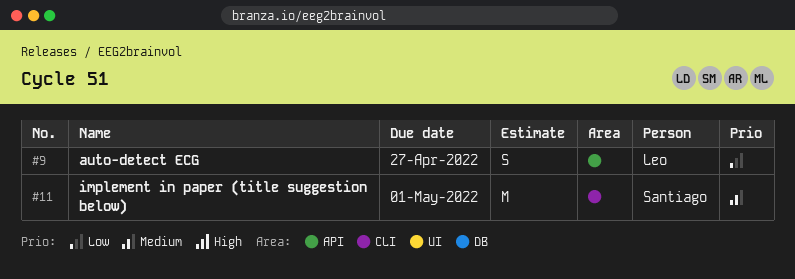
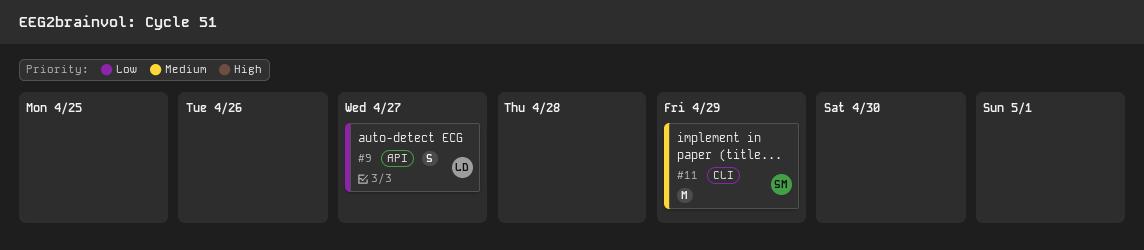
#11, due: May 1 -> Apr 29

